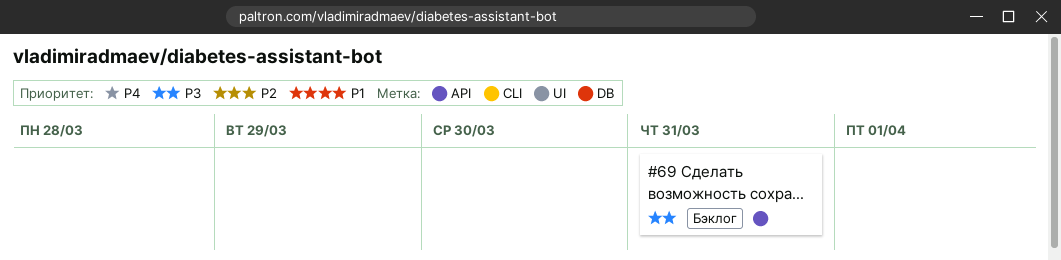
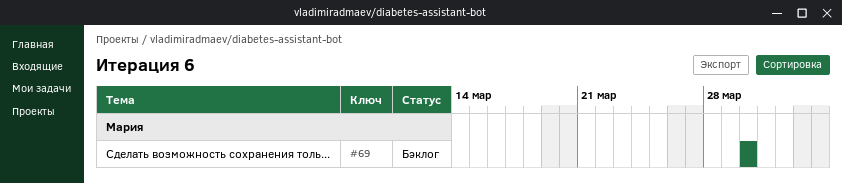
#69, due: Mar 31 -> Mar 30

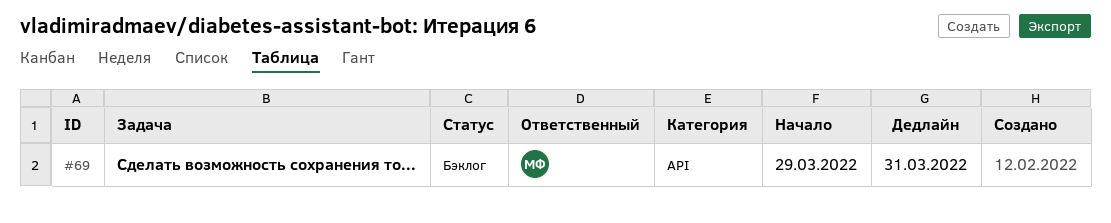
#69, start: Mar 30 -> Mar 29
#69, due: Mar 30 -> Mar 31

